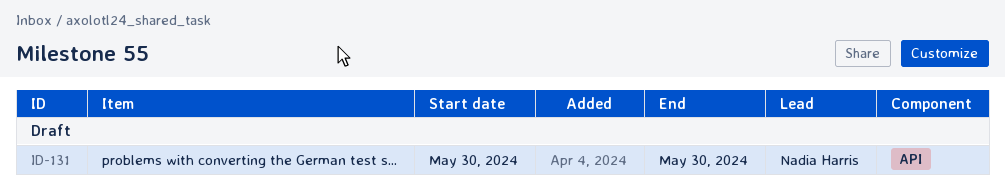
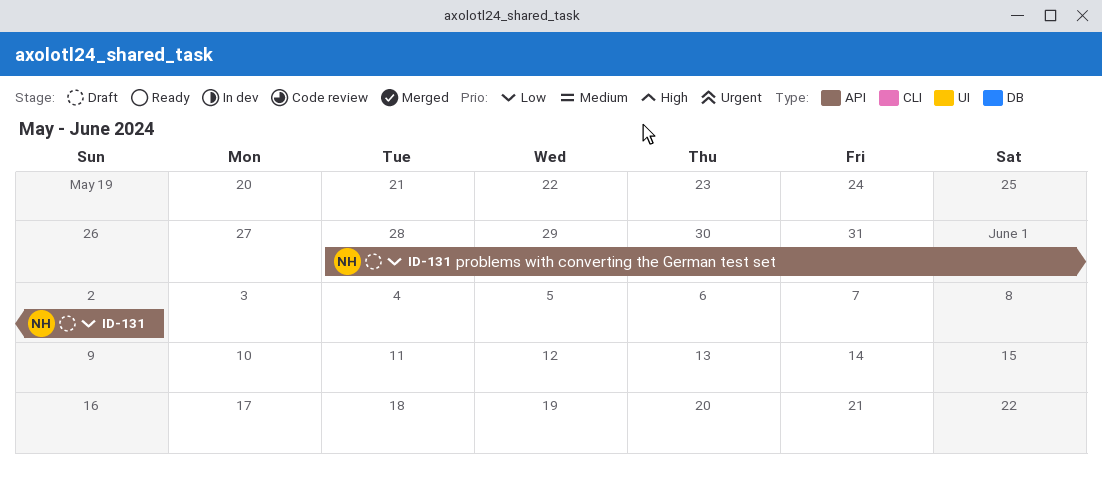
ID-131, start: May 30 -> May 28
ID-131, due: May 30 -> Jun 2

